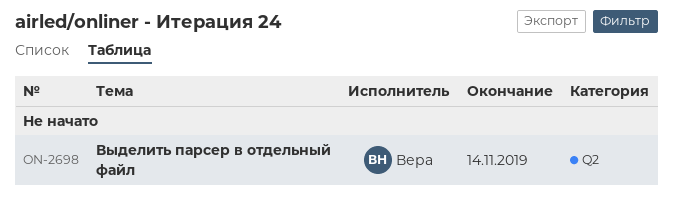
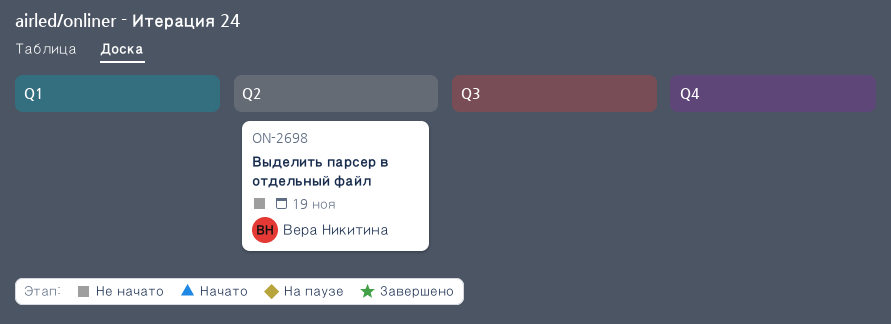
ON-2698, due: Nov 14 -> Nov 19

